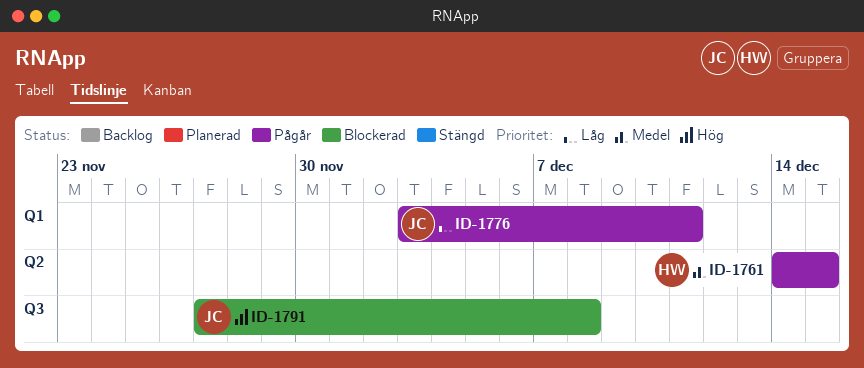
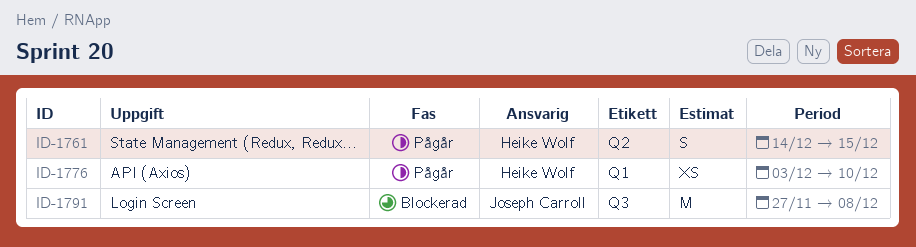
ID-1776, owner: Joseph Carroll -> Heike Wolf
ID-1776, due: Dec 11 -> Dec 10

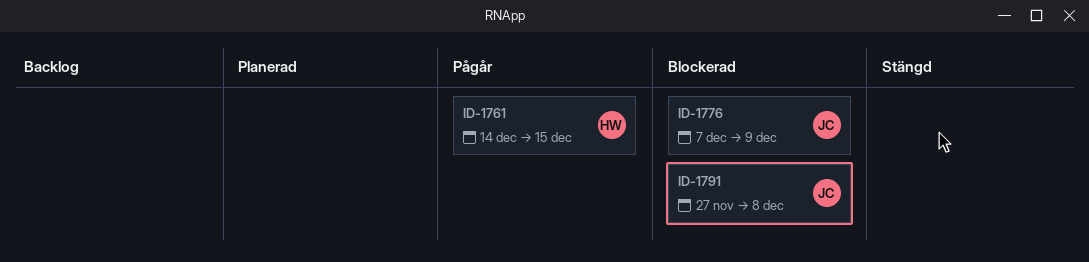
ID-1776, status: Pågår -> Blockerad
ID-1776, owner: Heike Wolf -> Joseph Carroll
ID-1776, start: Dec 3 -> Dec 7
ID-1776, due: Dec 10 -> Dec 9

